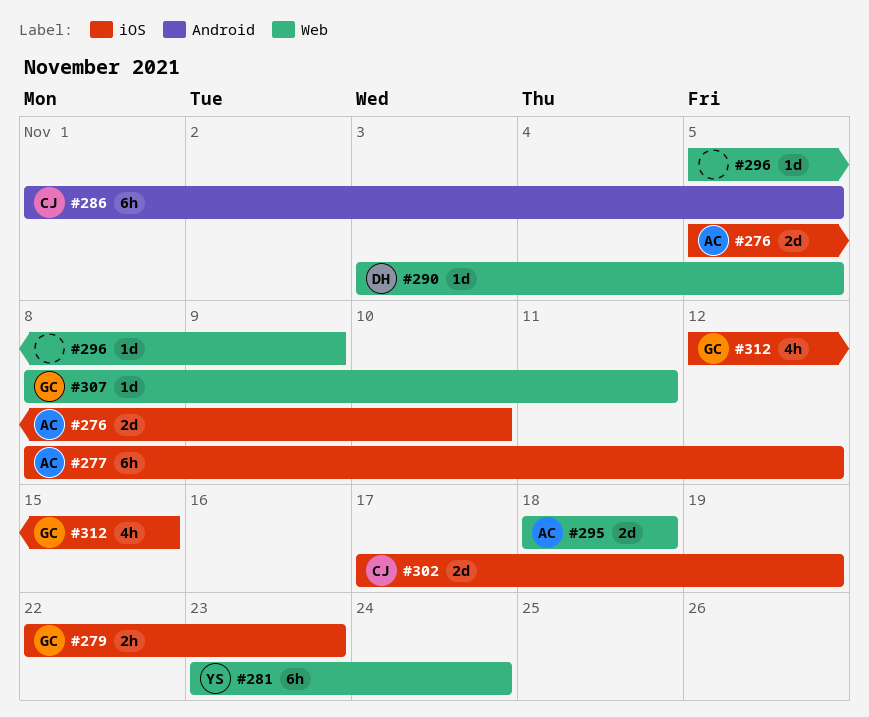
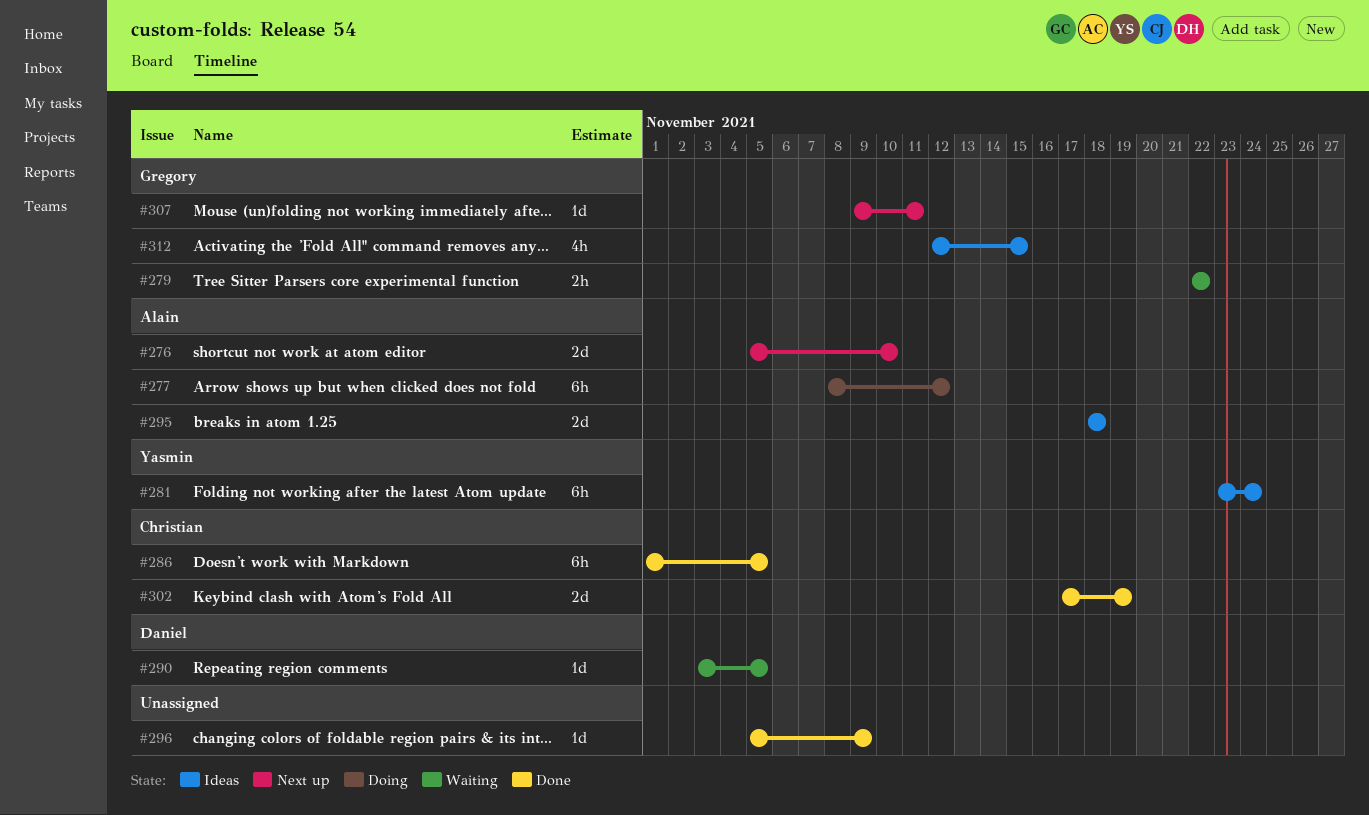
#279, due: Nov 23 -> Nov 22
#307, start: Nov 8 -> Nov 9

